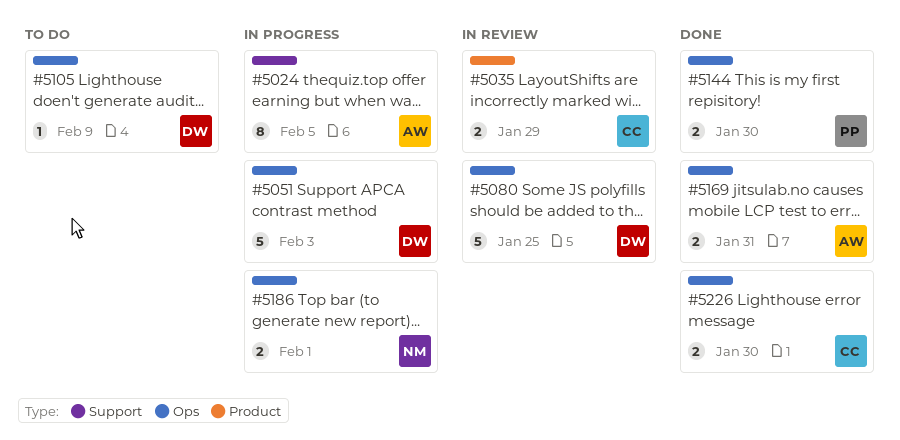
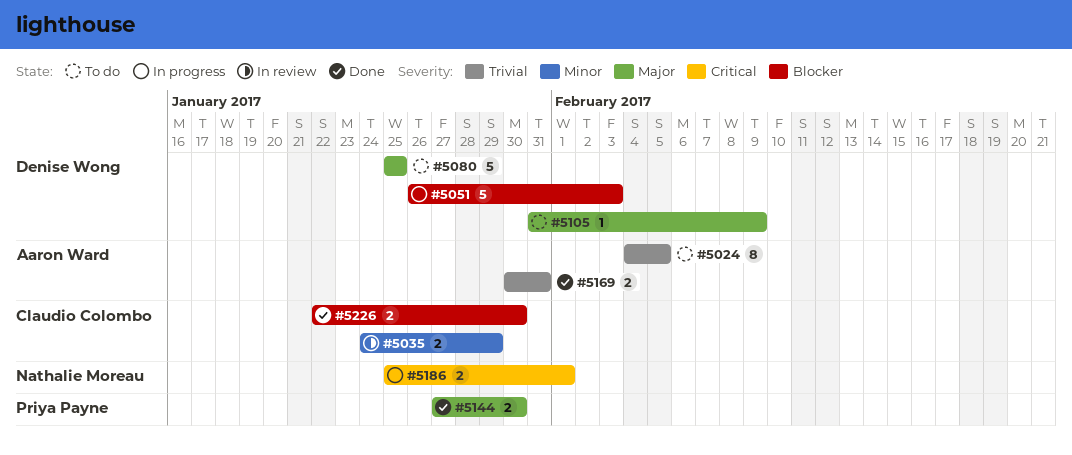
#5024, status: In progress -> To do
#5080, status: In review -> To do

